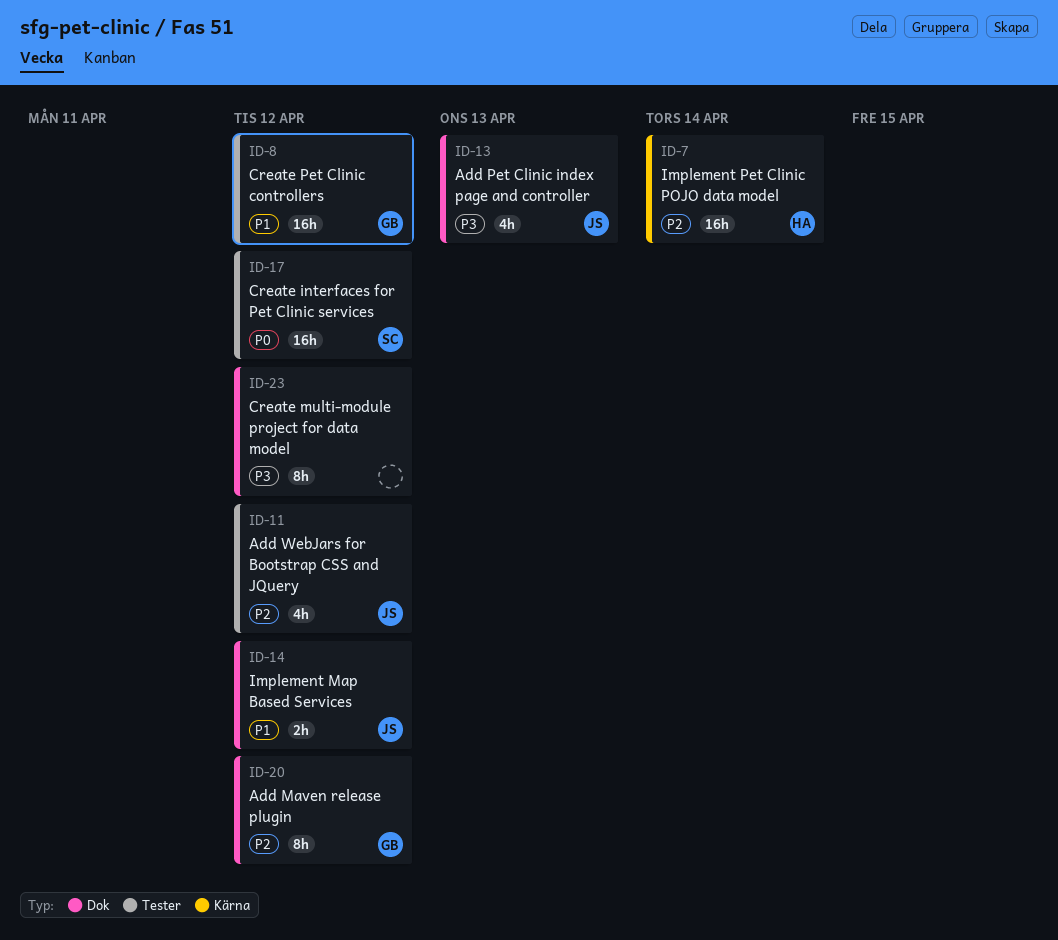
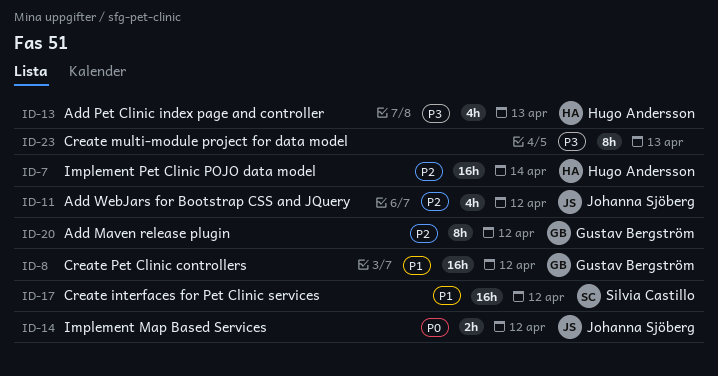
ID-13, owner: Johanna Sjöberg -> Hugo Andersson
ID-14, priority: P1 -> P0
ID-17, priority: P0 -> P1
ID-23, due: Apr 12 -> Apr 13

